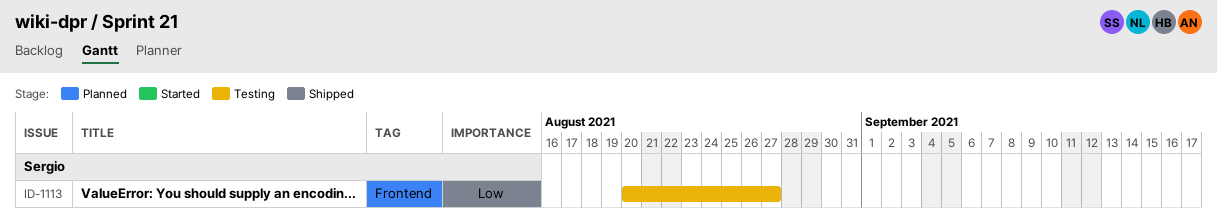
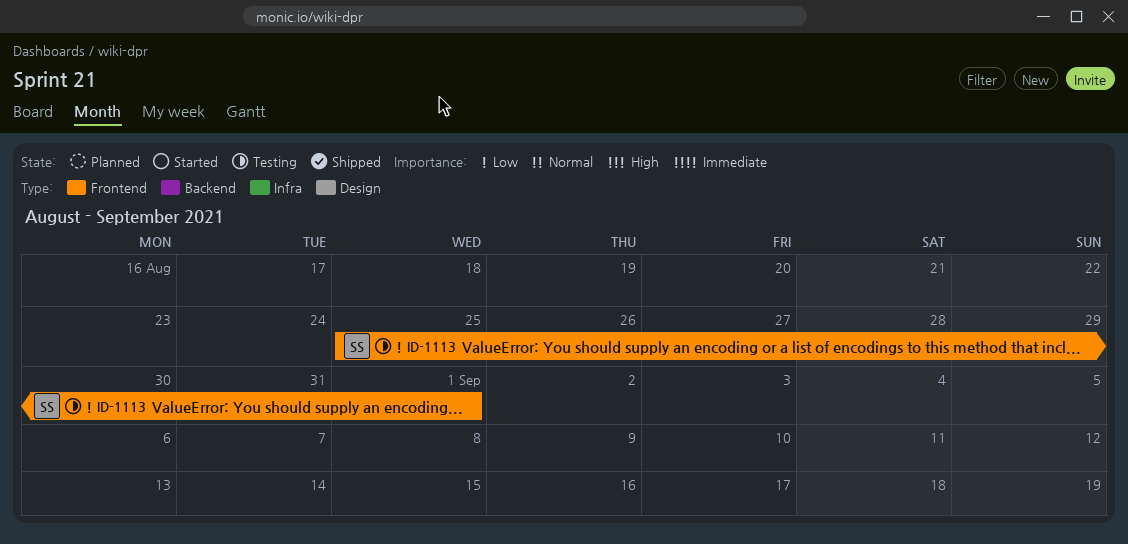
ID-1113, start: Aug 20 -> Aug 25
ID-1113, due: Aug 27 -> Sep 1

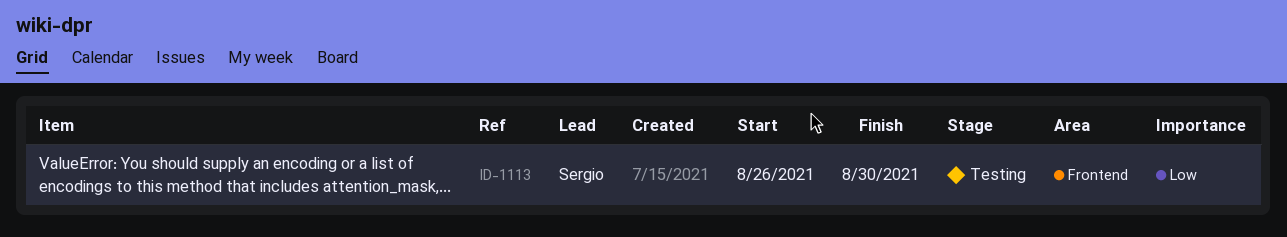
ID-1113, start: Aug 25 -> Aug 26
ID-1113, due: Sep 1 -> Aug 30

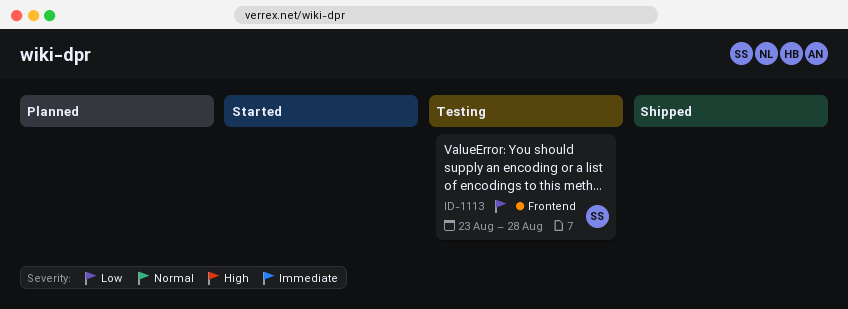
ID-1113, start: Aug 26 -> Aug 23
ID-1113, due: Aug 30 -> Aug 28

